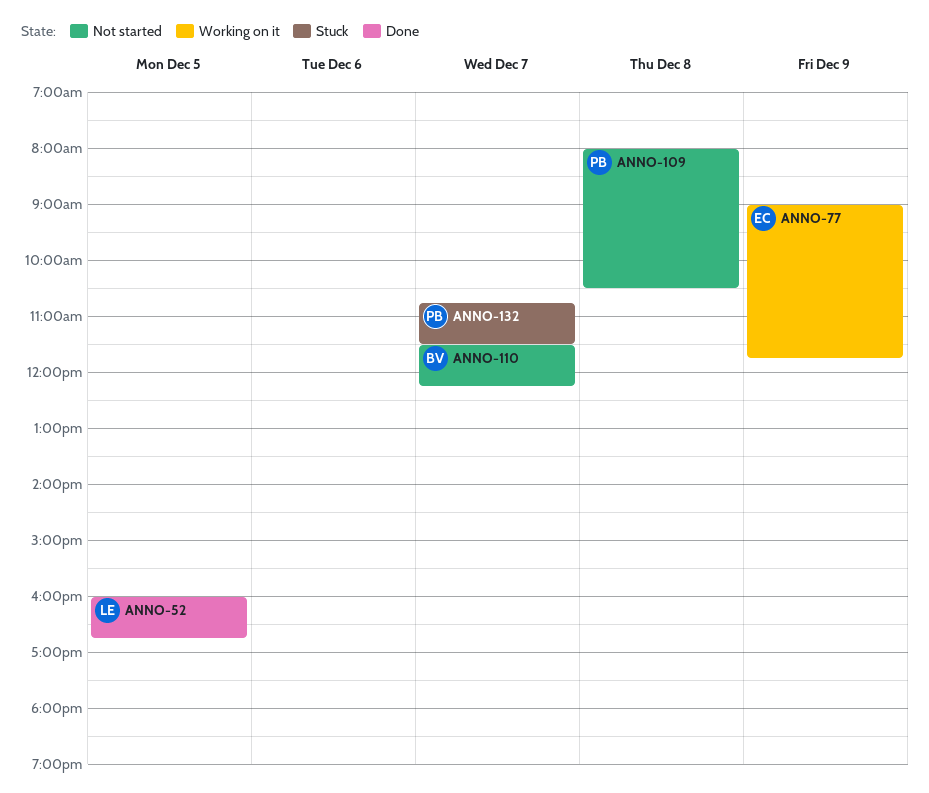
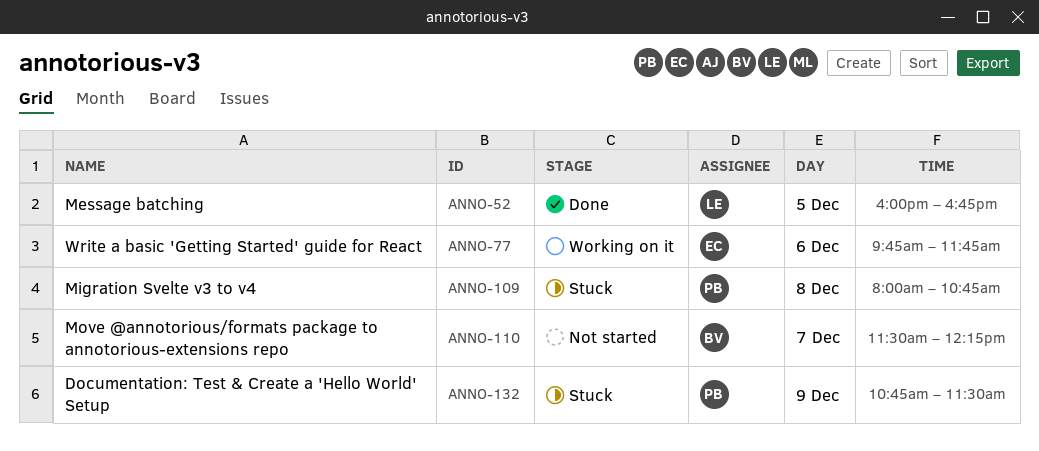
ANNO-77, day: Dec 9 -> Dec 6
ANNO-77, begins: 09:00 -> 09:45
ANNO-109, status: Not started -> Stuck
ANNO-109, ends: 10:30 -> 10:45
ANNO-132, day: Dec 7 -> Dec 9

